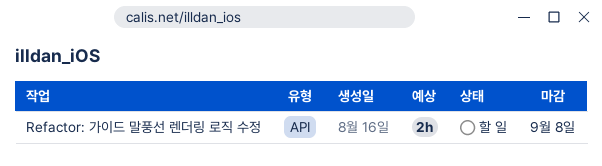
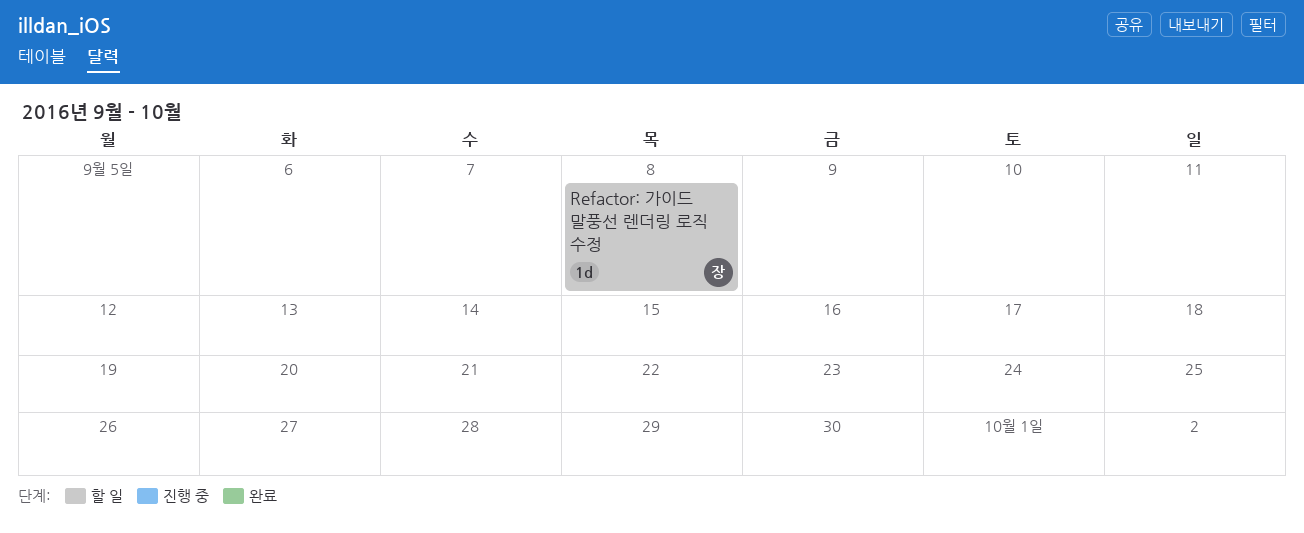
Refactor: 가이드 말풍선 렌더링 로직 수정, estimate: 2h -> 1d

